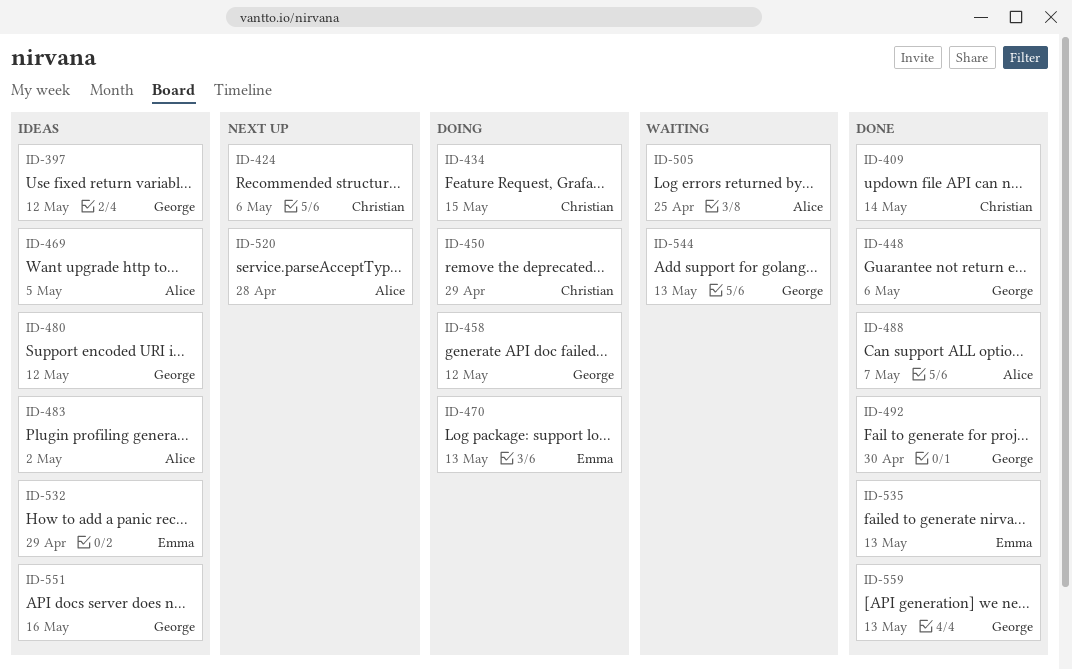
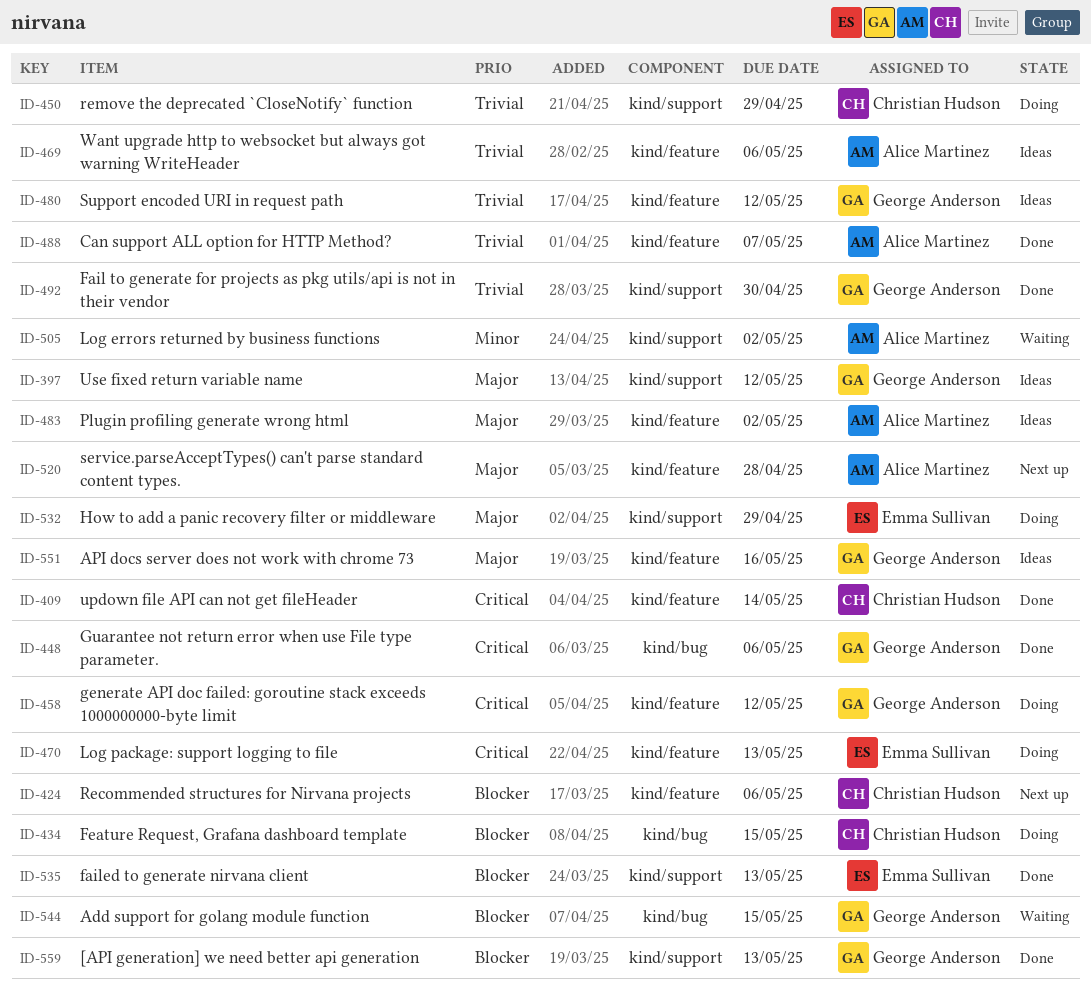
ID-469, due: May 5 -> May 6
ID-505, due: Apr 25 -> May 2
ID-532, status: Ideas -> Doing
ID-544, due: May 13 -> May 15

